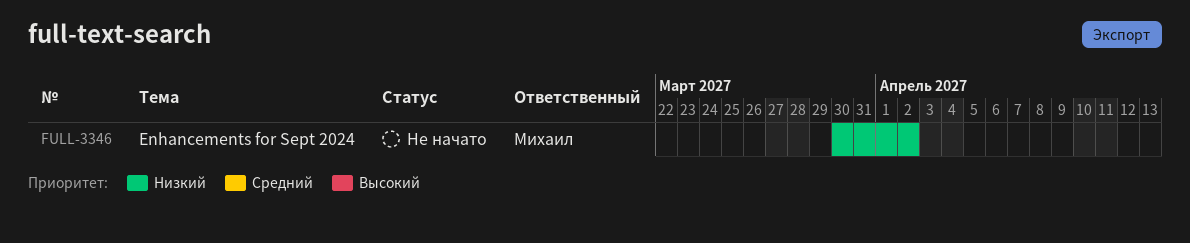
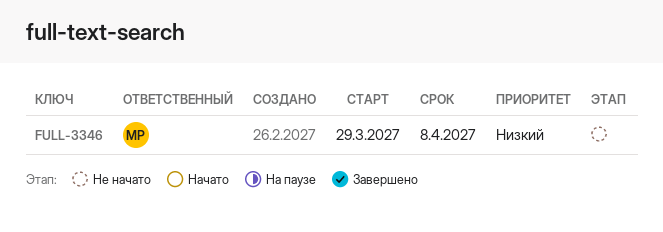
FULL-3346, start: Mar 30 -> Mar 29
FULL-3346, due: Apr 2 -> Apr 8

